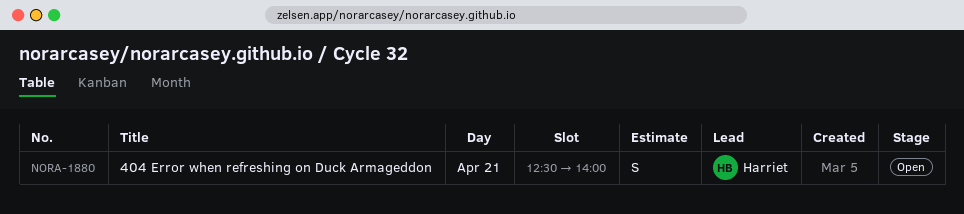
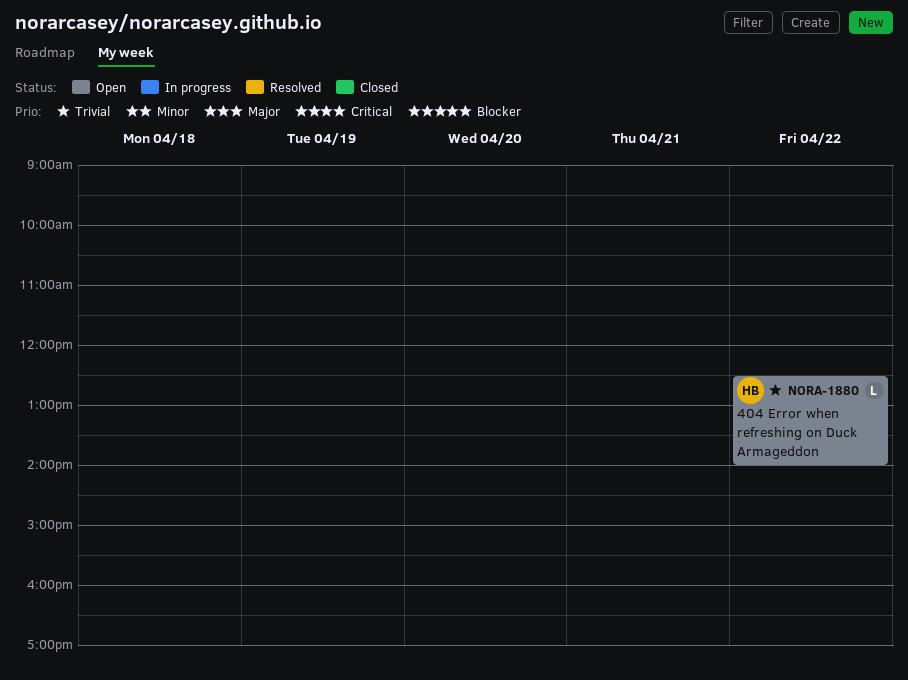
NORA-1880, estimate: S -> L
NORA-1880, day: Apr 21 -> Apr 22

